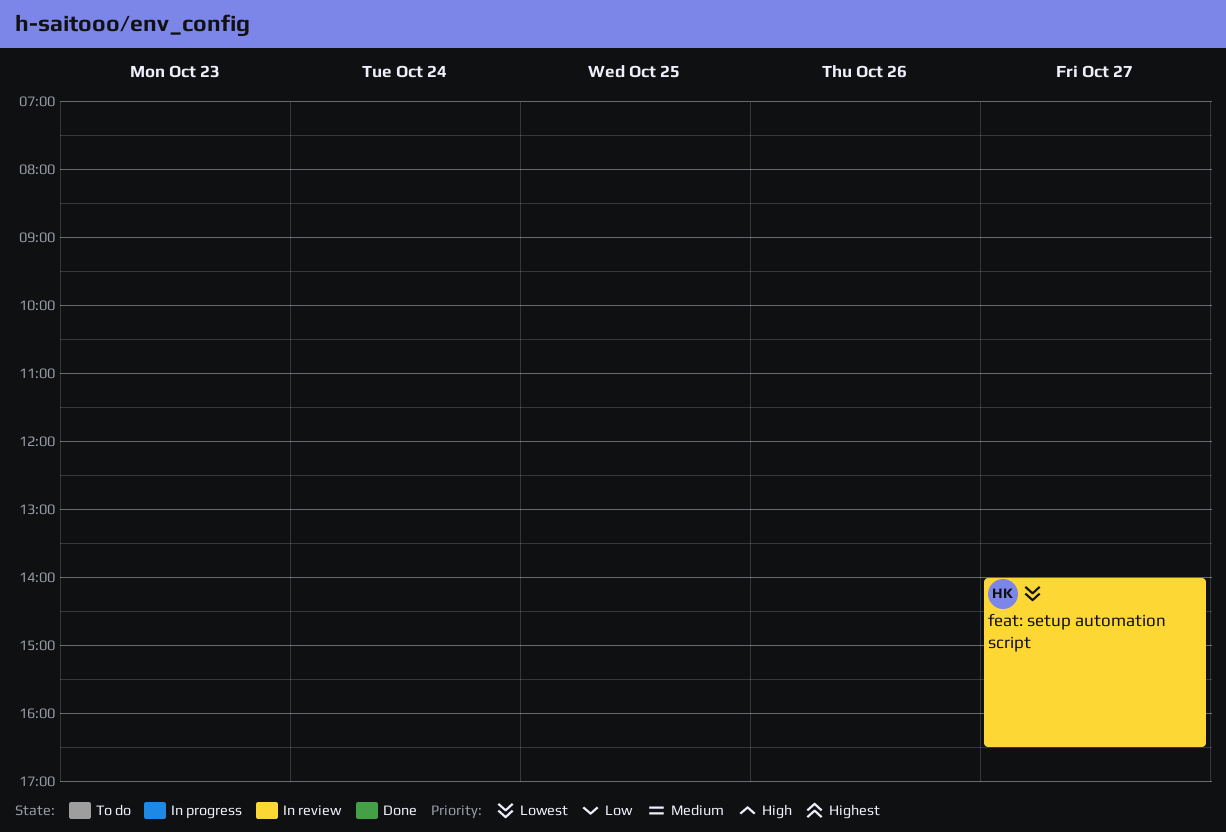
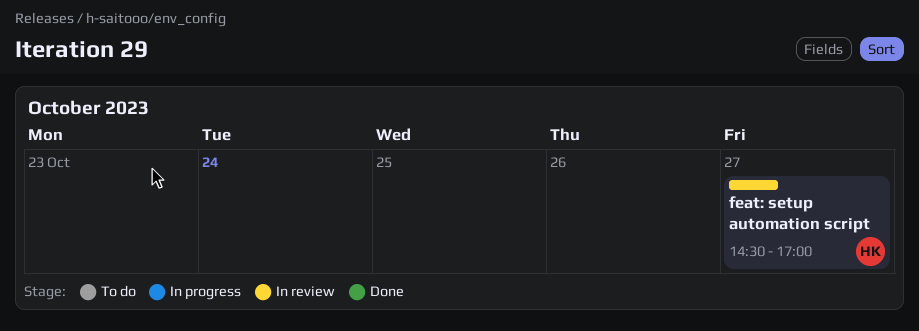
feat: setup automation script, begins: 14:00 -> 14:30
feat: setup automation script, ends: 16:30 -> 17:00

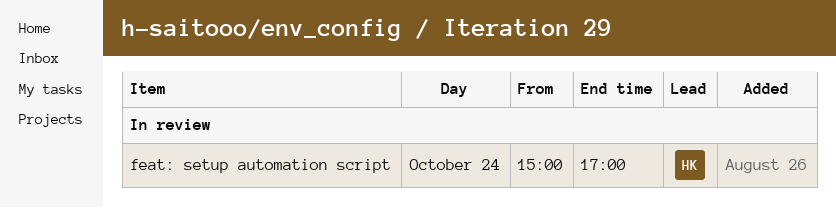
feat: setup automation script, day: Oct 27 -> Oct 24
feat: setup automation script, begins: 14:30 -> 15:00

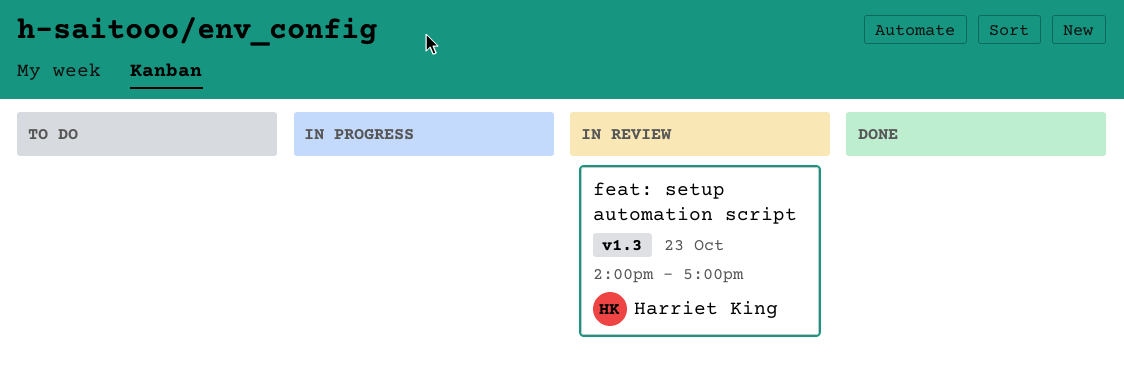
feat: setup automation script, day: Oct 24 -> Oct 23
feat: setup automation script, begins: 15:00 -> 14:00

